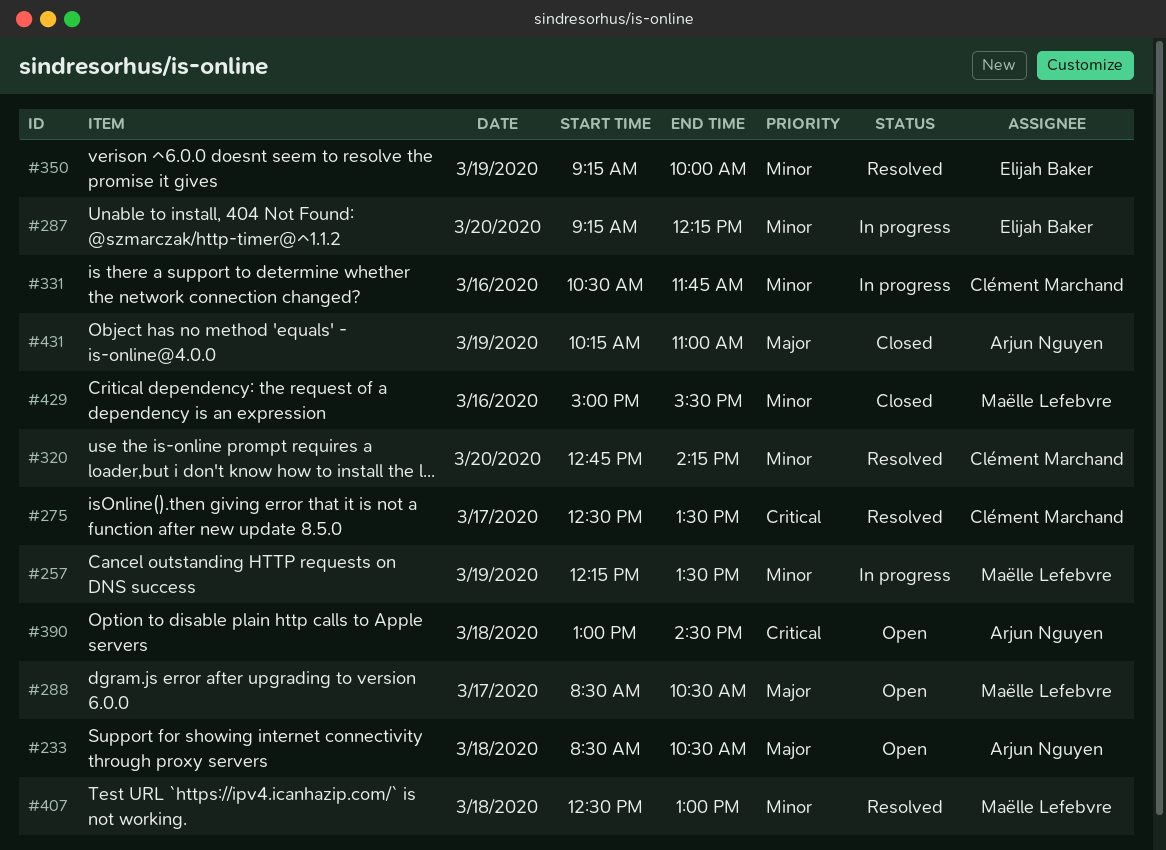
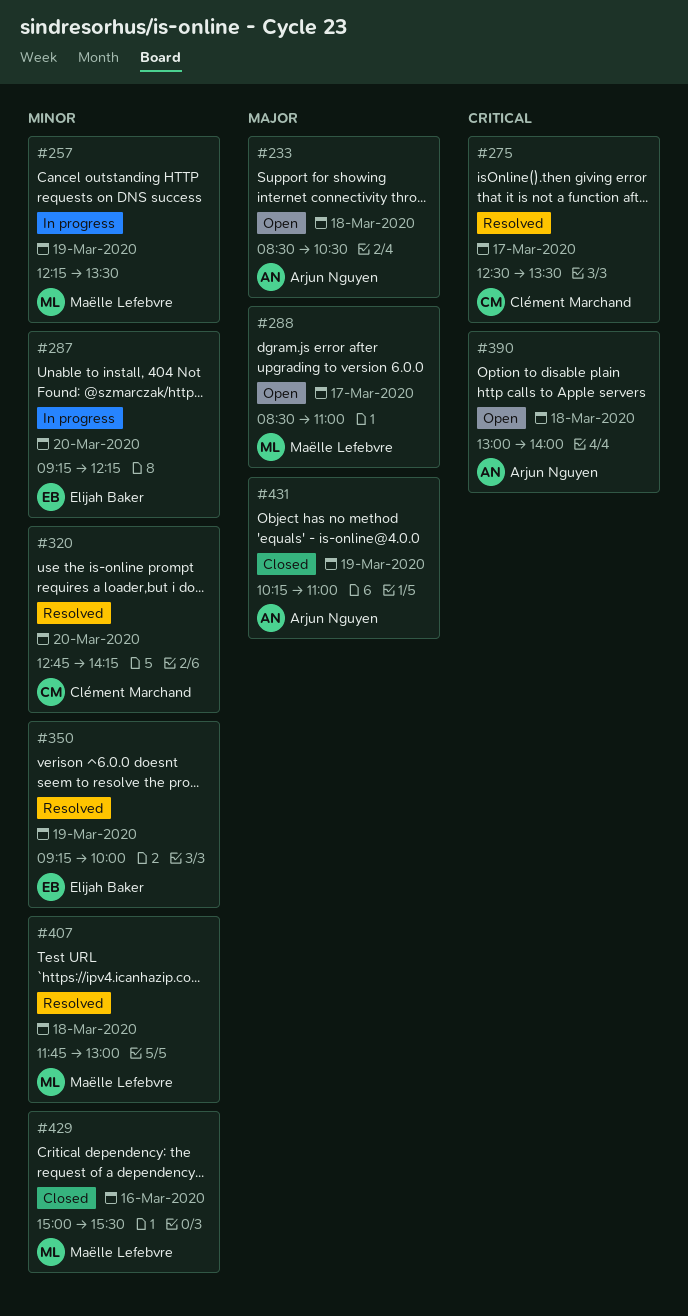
#288, ends: 10:30 -> 11:00
#331: present -> none
#390, ends: 14:30 -> 14:00
#407, begins: 12:30 -> 11:45

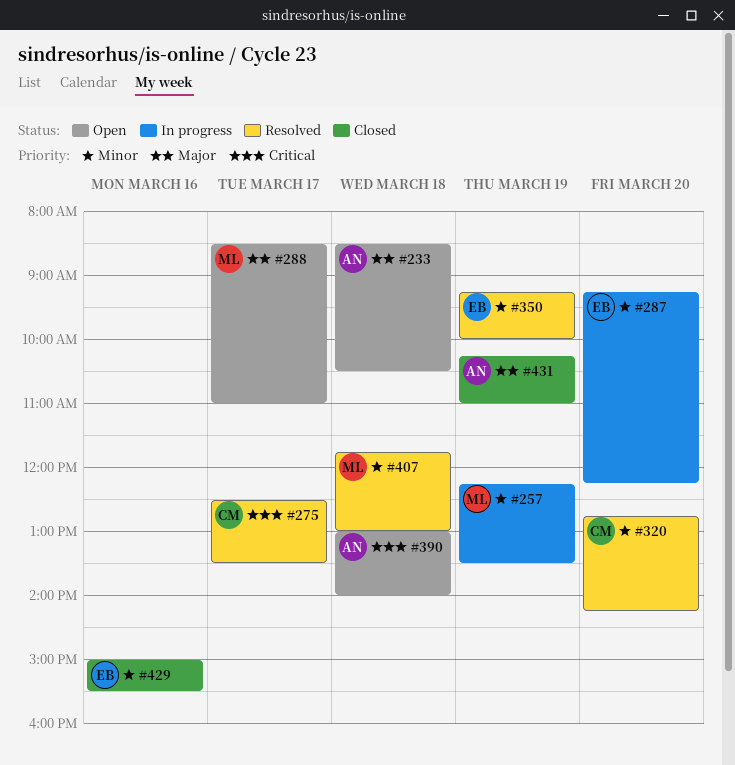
#429, owner: Maëlle Lefebvre -> Elijah Baker

